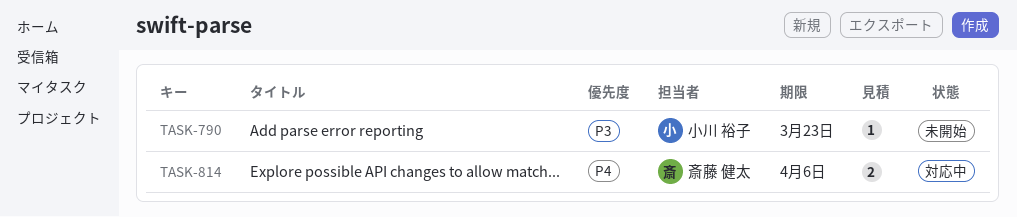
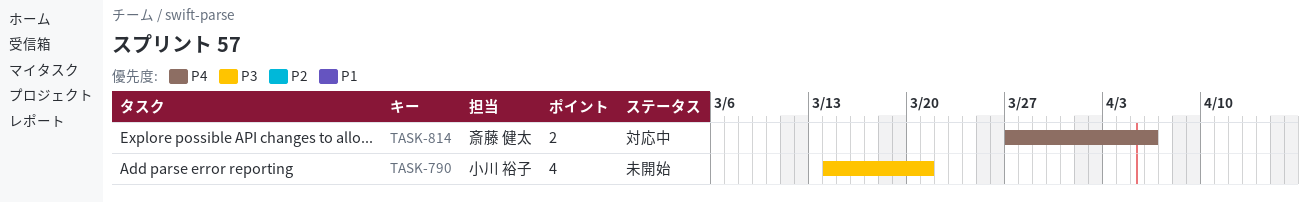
TASK-790, estimate: 1 -> 4
TASK-790, due: Mar 23 -> Mar 21

